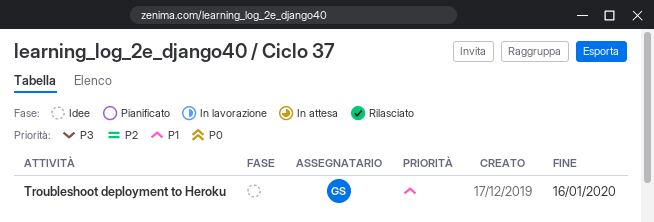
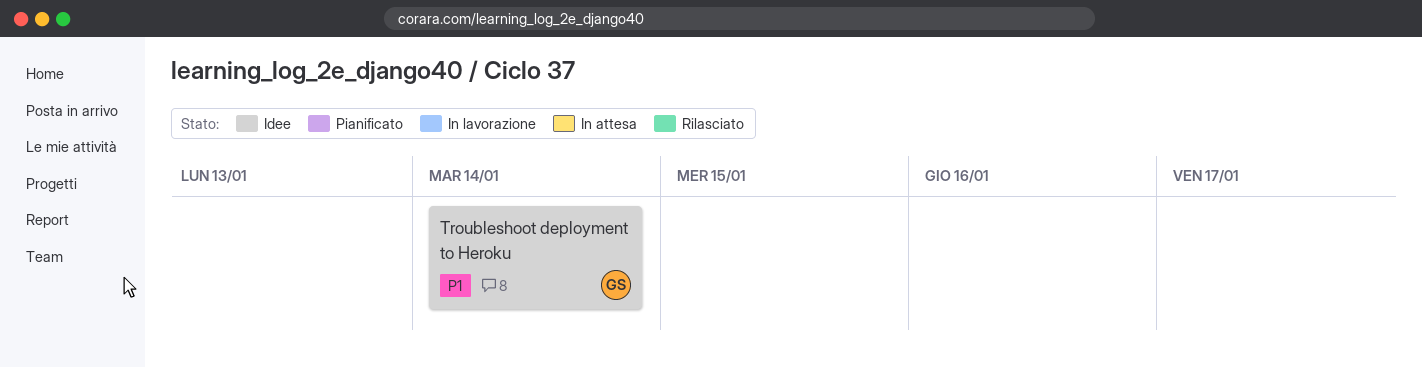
Troubleshoot deployment to Heroku, due: Jan 16 -> Jan 14

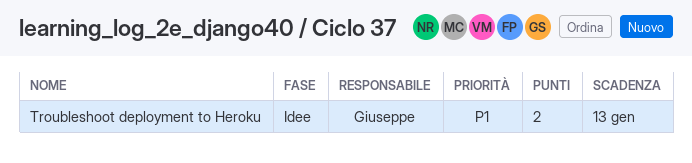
Troubleshoot deployment to Heroku, due: Jan 14 -> Jan 13

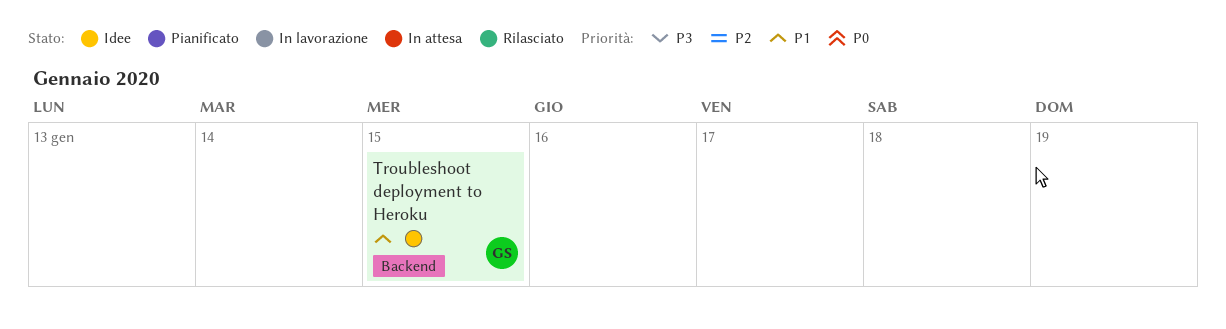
Troubleshoot deployment to Heroku, due: Jan 13 -> Jan 15

